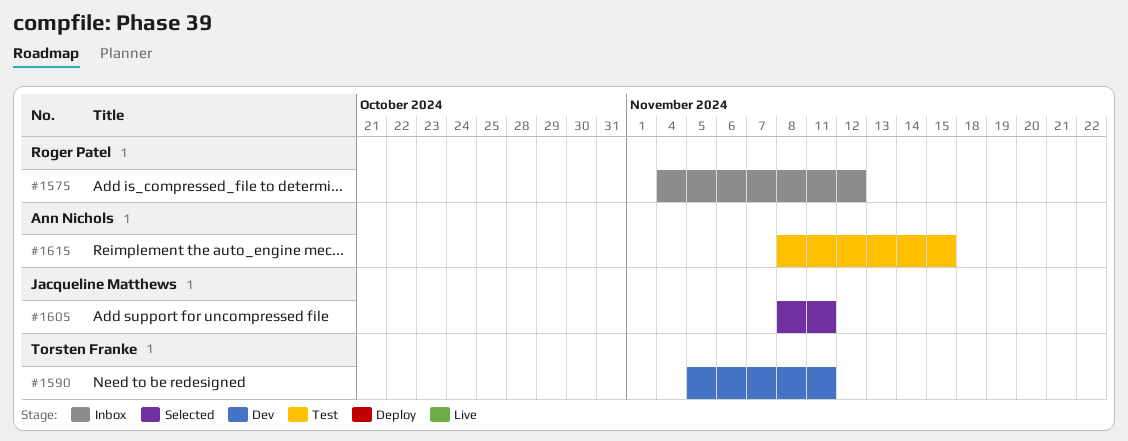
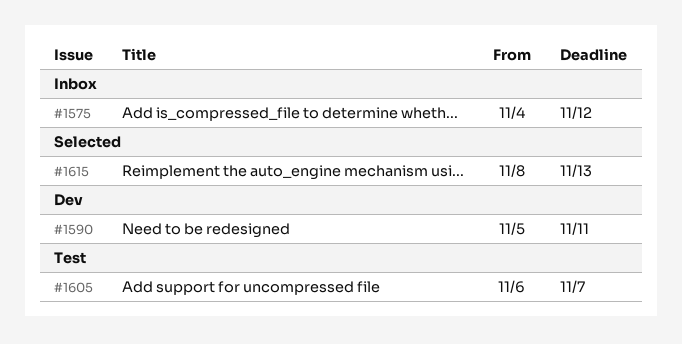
#1605, status: Selected -> Test
#1605, start: Nov 8 -> Nov 6
#1605, due: Nov 11 -> Nov 7
#1615, status: Test -> Selected
#1615, due: Nov 15 -> Nov 13

